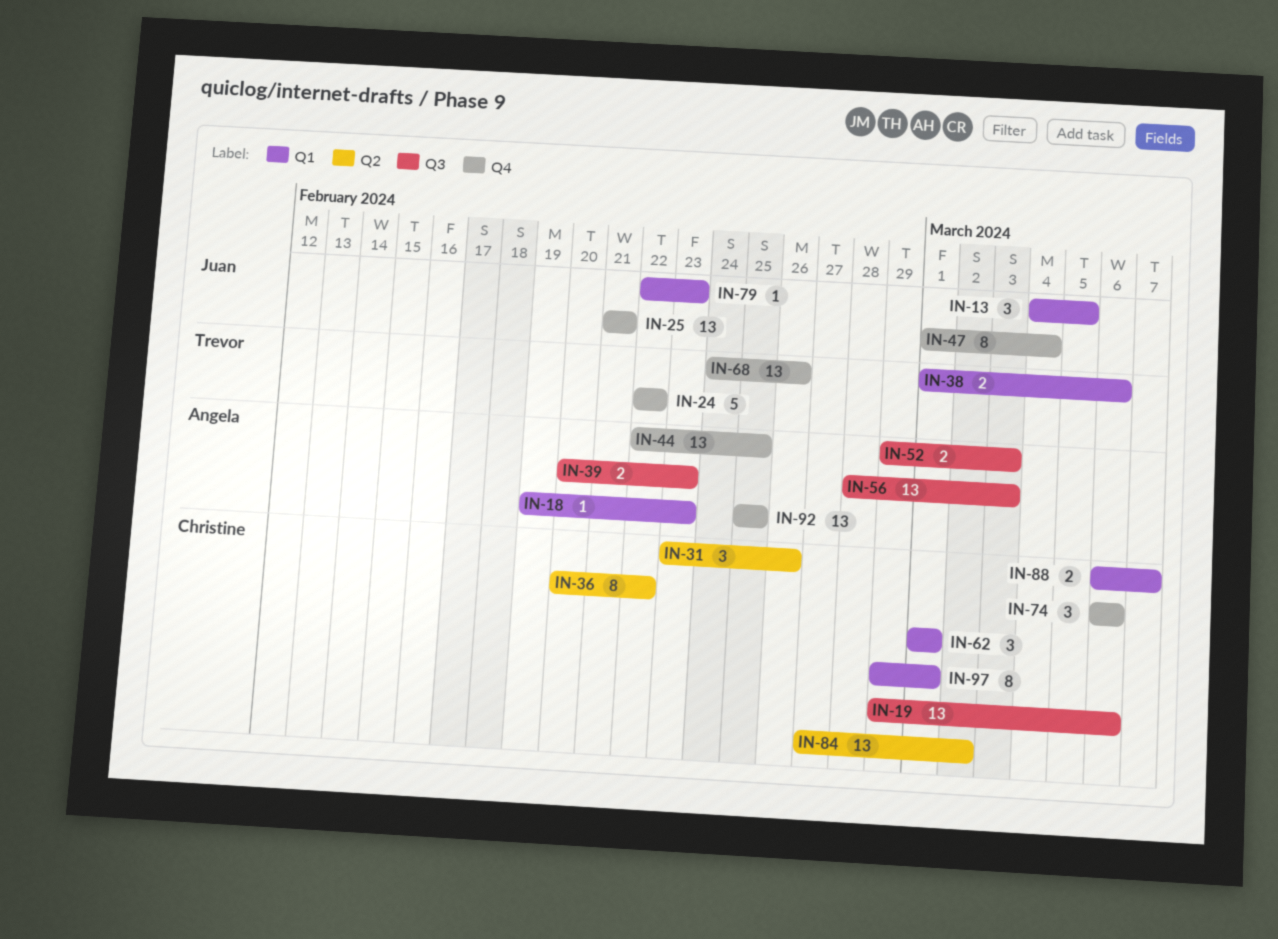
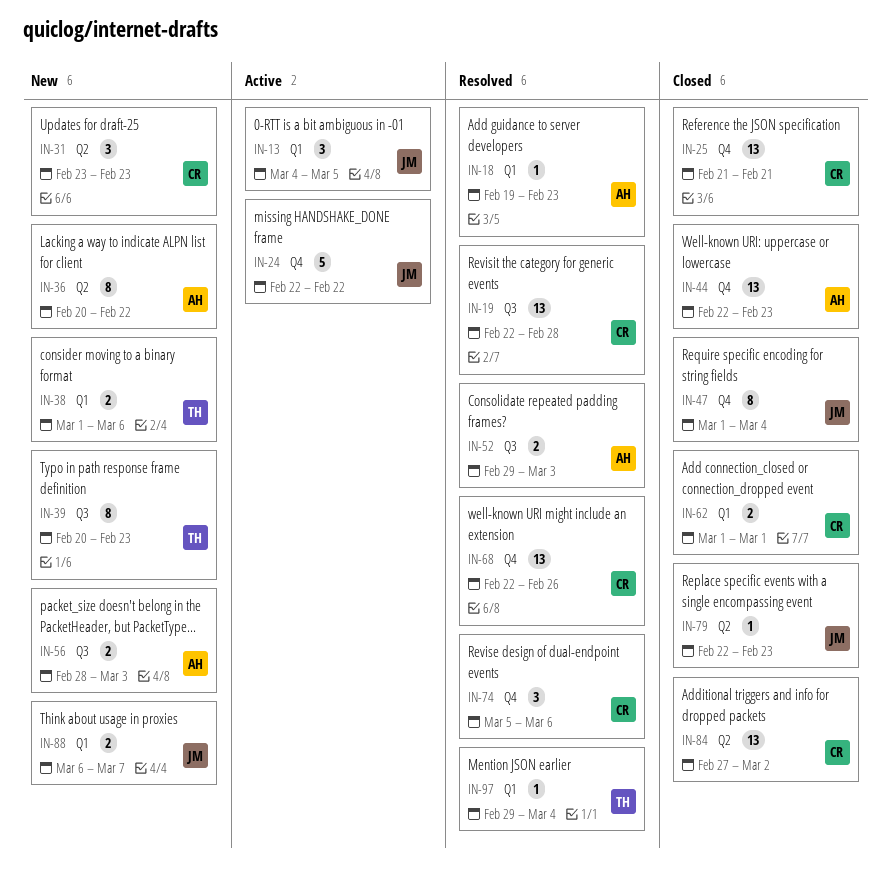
IN-19, start: Feb 29 -> Feb 22
IN-19, due: Mar 6 -> Feb 28
IN-24, owner: Trevor -> Juan
IN-25, owner: Juan -> Christine
IN-31, due: Feb 26 -> Feb 23
IN-36, owner: Christine -> Angela
IN-39, owner: Angela -> Trevor
IN-39, estimate: 2 -> 8
IN-44, due: Feb 25 -> Feb 23
IN-56, estimate: 13 -> 2
IN-62, estimate: 3 -> 2
IN-68, owner: Trevor -> Christine
IN-68, start: Feb 24 -> Feb 22
IN-74, start: Mar 6 -> Mar 5
IN-79, label: Q1 -> Q2
IN-88, owner: Christine -> Juan
IN-92: present -> none
IN-97, owner: Christine -> Trevor
IN-97, estimate: 8 -> 1
IN-97, due: Mar 1 -> Mar 4

